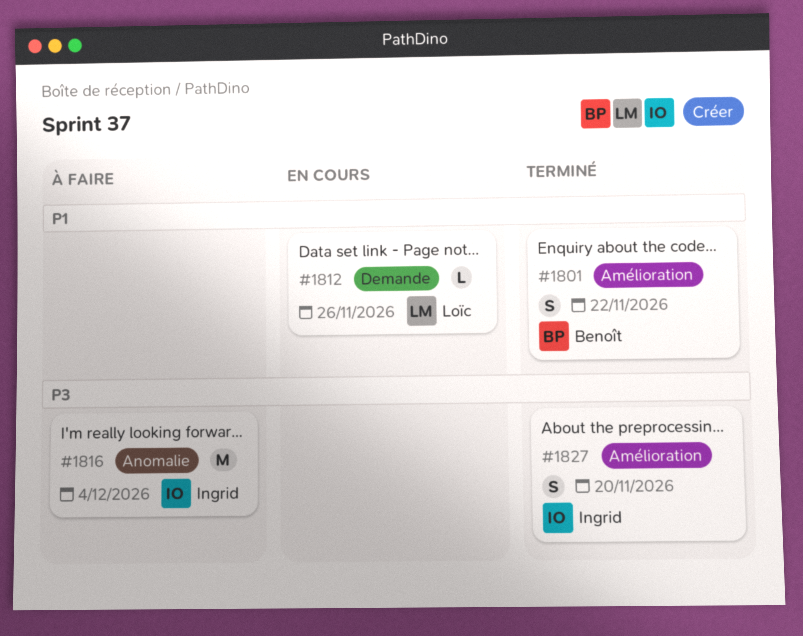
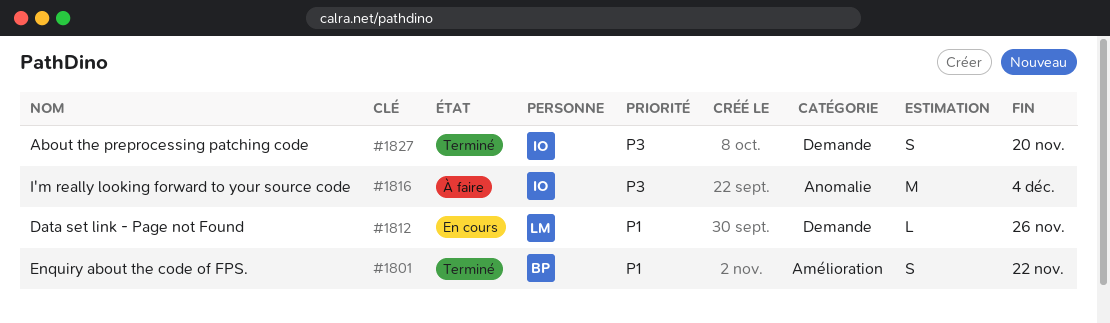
#1827, label: Amélioration -> Demande

